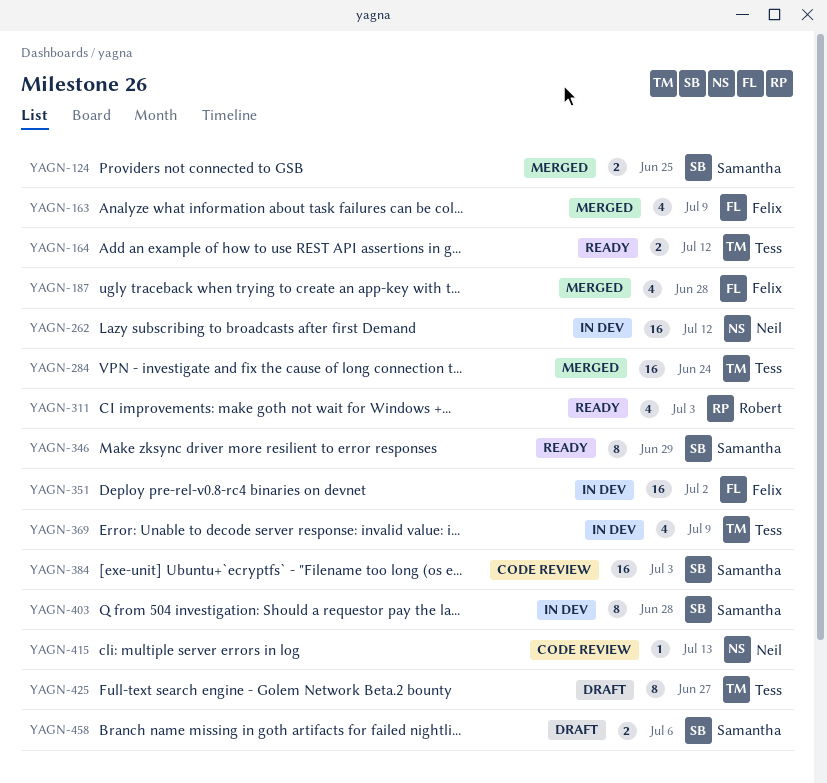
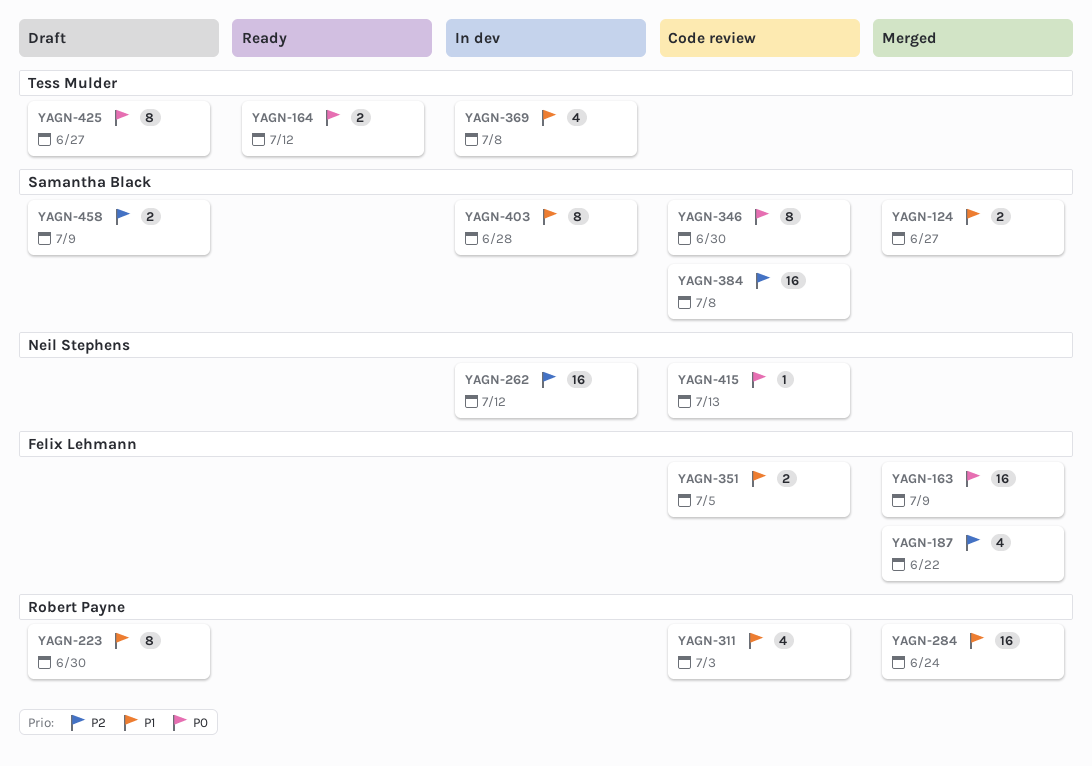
YAGN-124, due: Jun 25 -> Jun 27
YAGN-163, estimate: 4 -> 16
YAGN-187, due: Jun 28 -> Jun 22
YAGN-223: none -> present
YAGN-284, owner: Tess Mulder -> Robert Payne
YAGN-311, status: Ready -> Code review
YAGN-346, status: Ready -> Code review
YAGN-346, due: Jun 29 -> Jun 30
YAGN-351, status: In dev -> Code review
YAGN-351, estimate: 16 -> 2
YAGN-351, due: Jul 2 -> Jul 5
YAGN-369, due: Jul 9 -> Jul 8
YAGN-384, due: Jul 3 -> Jul 8
YAGN-458, due: Jul 6 -> Jul 9

